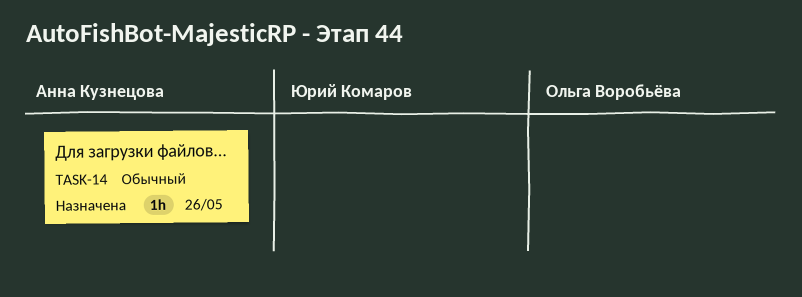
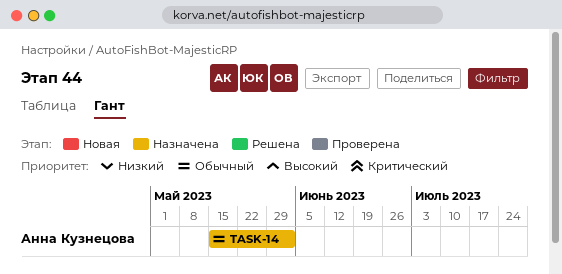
TASK-14, due: May 26 -> Jun 2

